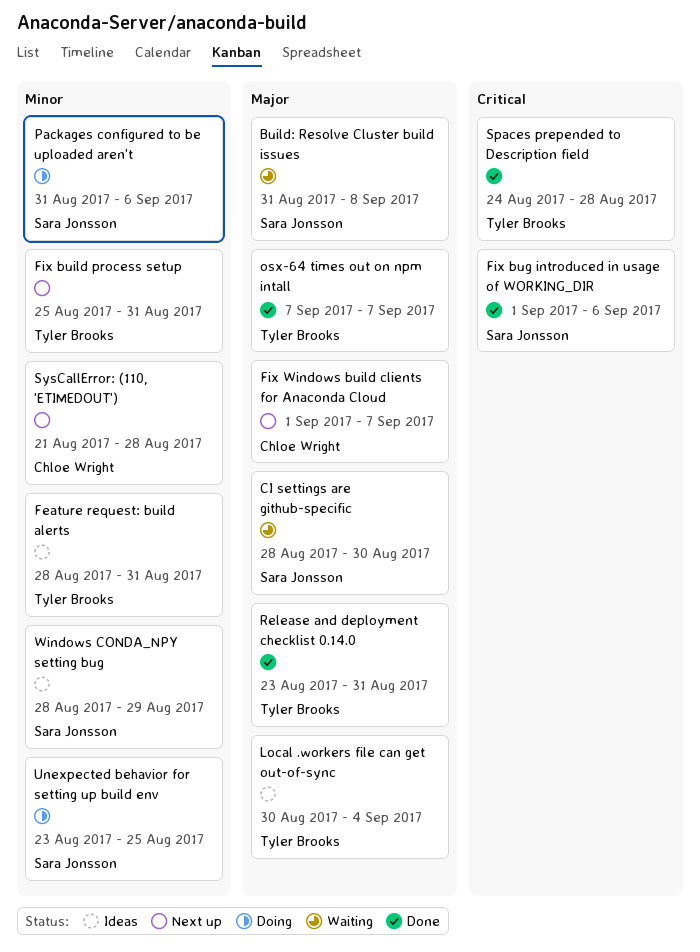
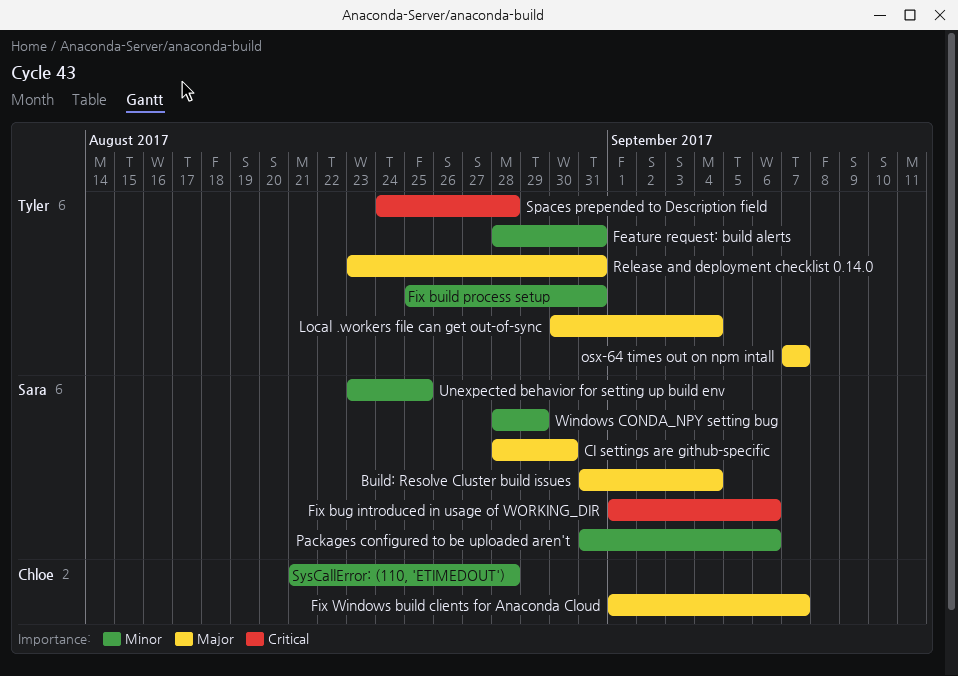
Build: Resolve Cluster build issues, due: Sep 8 -> Sep 4

